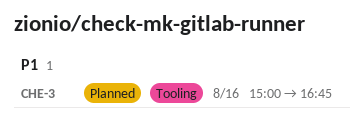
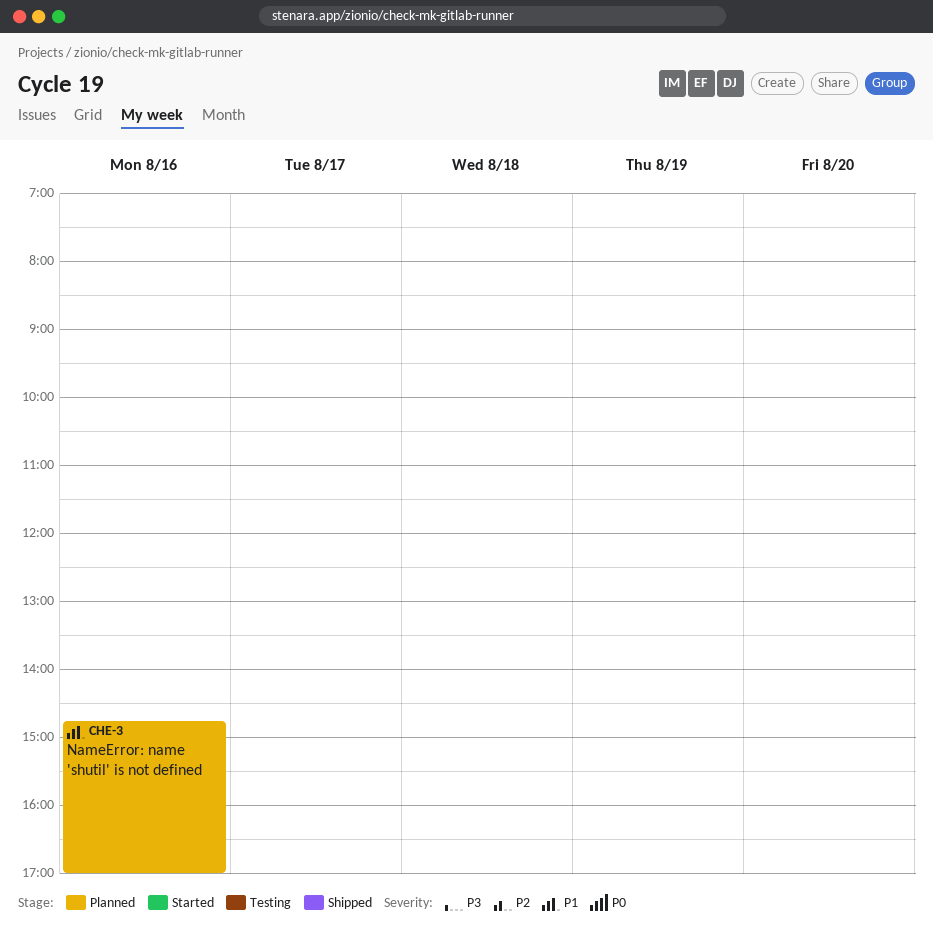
CHE-3, begins: 15:00 -> 14:45
CHE-3, ends: 16:45 -> 17:00

